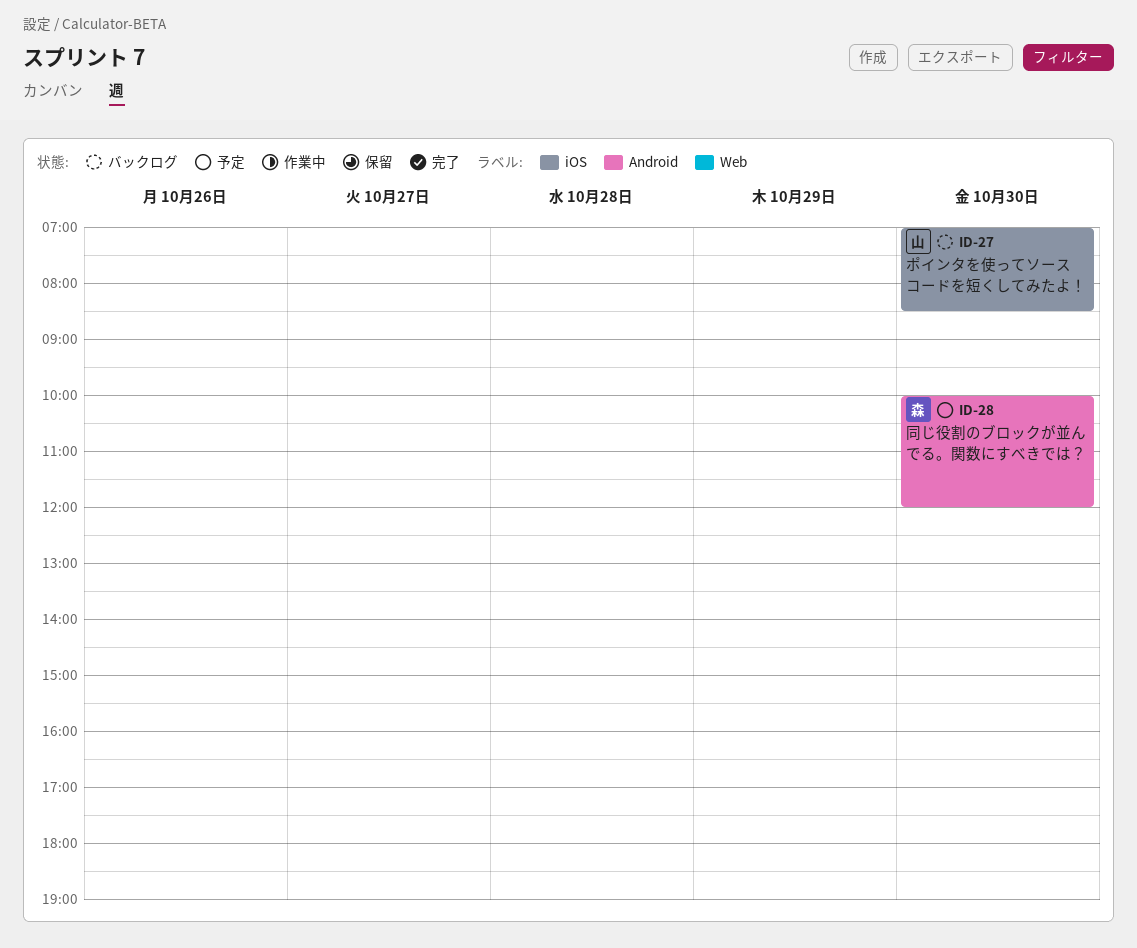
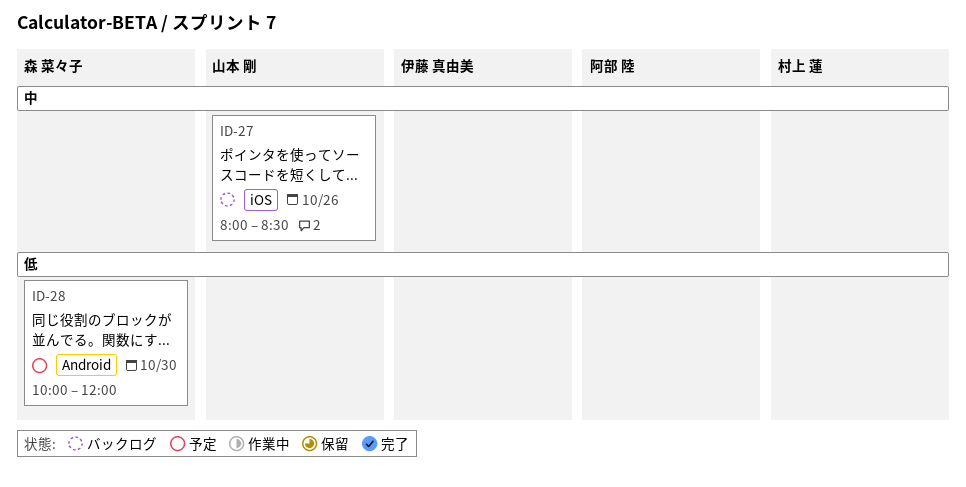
ID-27, day: Oct 30 -> Oct 26
ID-27, begins: 07:00 -> 08:00

